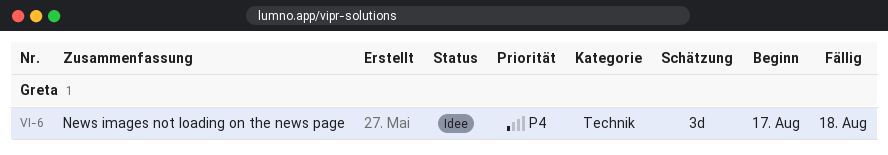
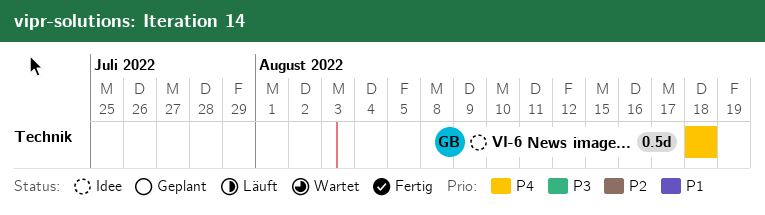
VI-6, estimate: 3d -> 0.5d
VI-6, start: Aug 17 -> Aug 18

